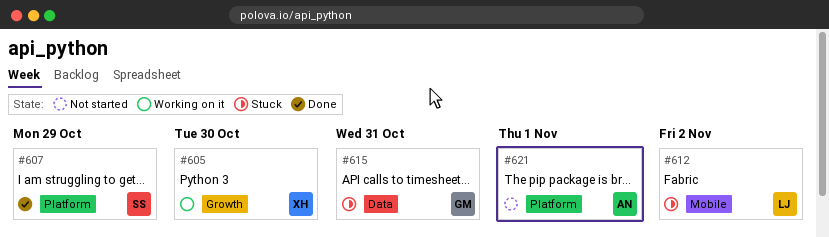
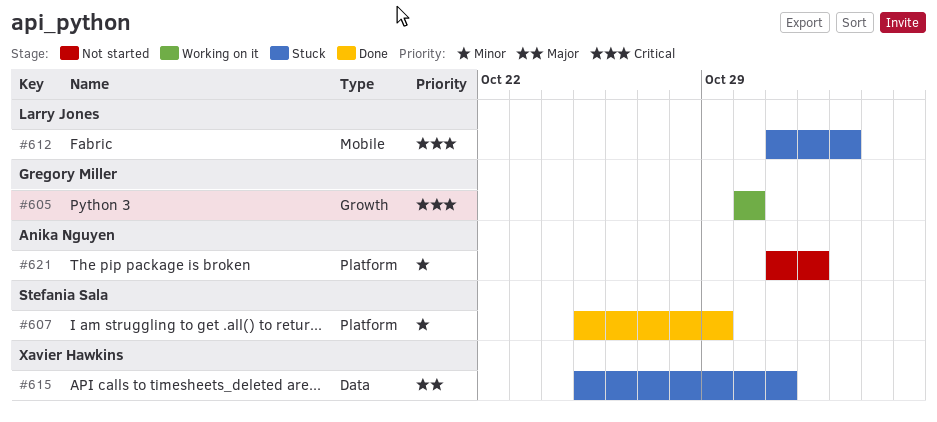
#605, owner: Xavier Hawkins -> Gregory Miller
#615, owner: Gregory Miller -> Xavier Hawkins

